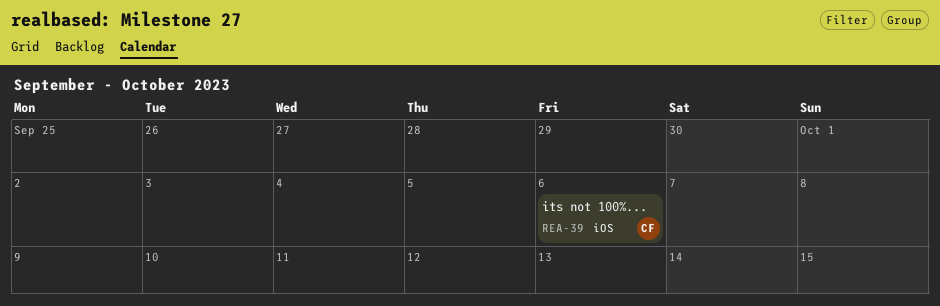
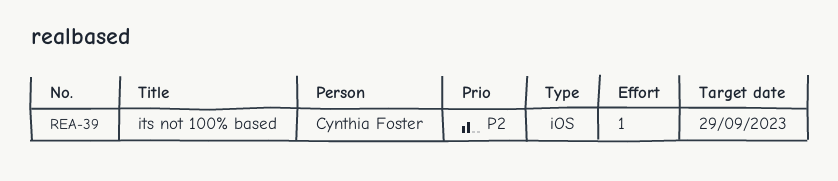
REA-39, due: Oct 6 -> Sep 29

